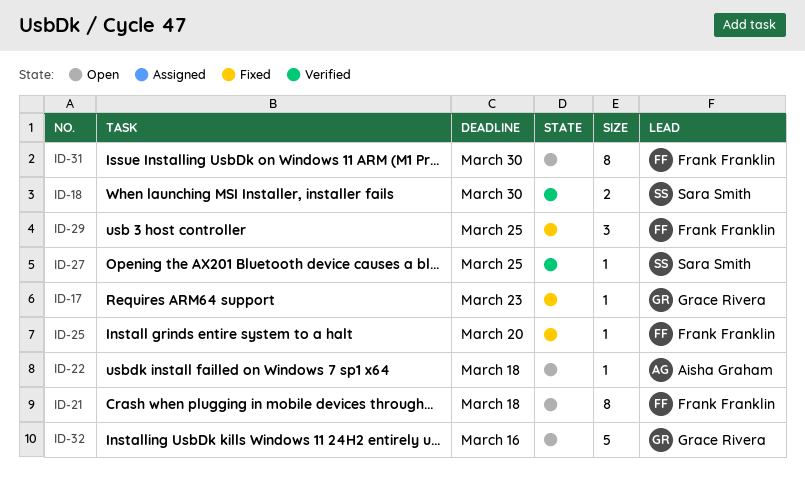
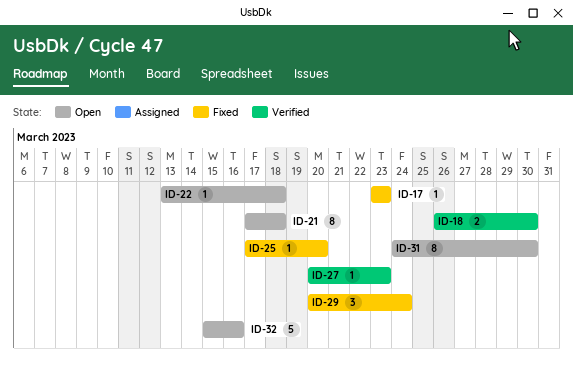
ID-27, due: Mar 25 -> Mar 23
ID-29, due: Mar 25 -> Mar 24

